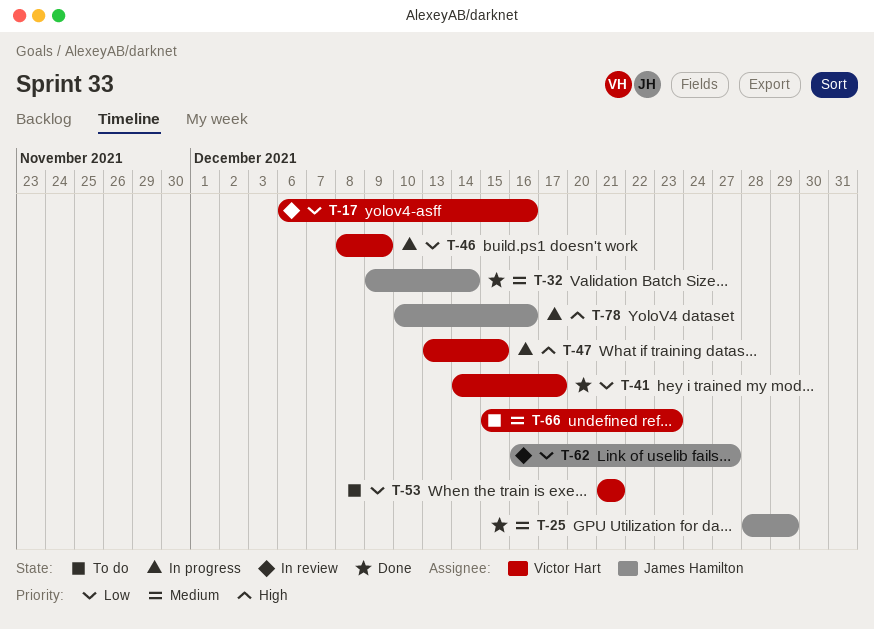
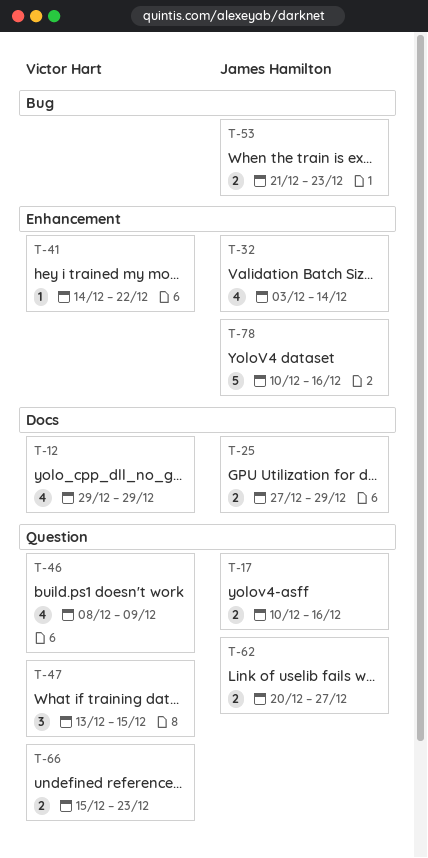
T-12: none -> present
T-17, owner: Victor Hart -> James Hamilton
T-17, start: Dec 6 -> Dec 10
T-25, start: Dec 28 -> Dec 27
T-32, start: Dec 9 -> Dec 3
T-41, due: Dec 17 -> Dec 22
T-53, owner: Victor Hart -> James Hamilton
T-53, due: Dec 21 -> Dec 23
T-62, start: Dec 16 -> Dec 20

